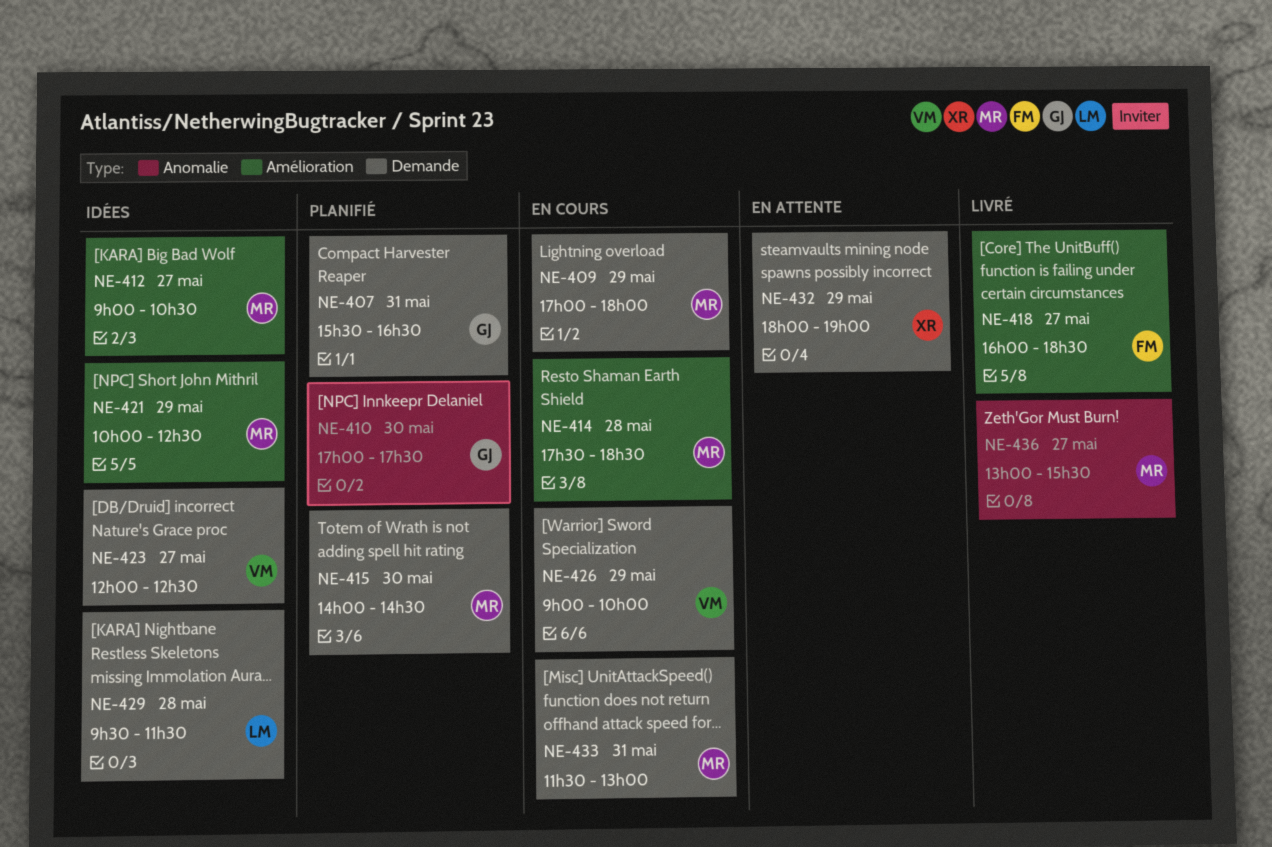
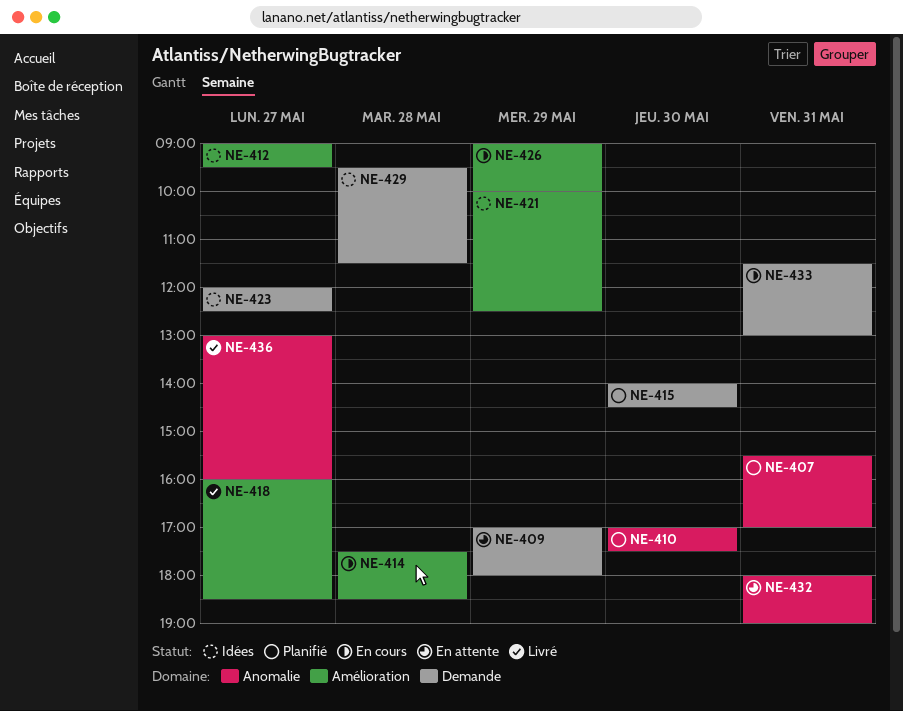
NE-407, label: Demande -> Anomalie
NE-407, ends: 16:30 -> 17:00
NE-409, status: En cours -> En attente
NE-412, ends: 10:30 -> 09:30
NE-426, label: Demande -> Amélioration
NE-432, label: Demande -> Anomalie
NE-432, day: May 29 -> May 31
NE-436, ends: 15:30 -> 16:00

